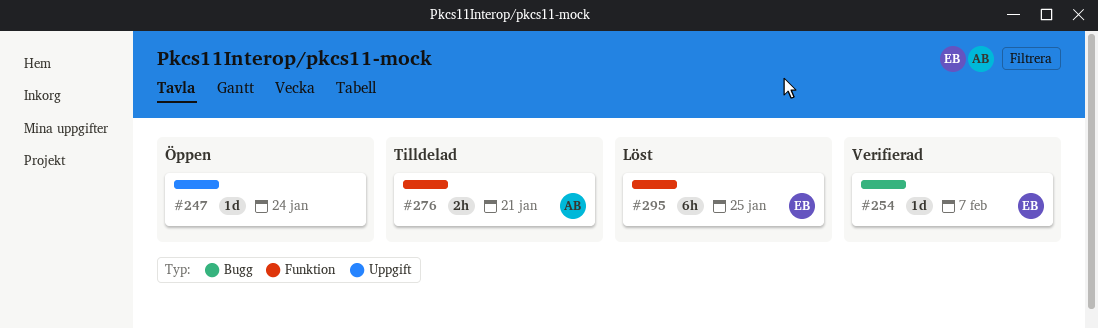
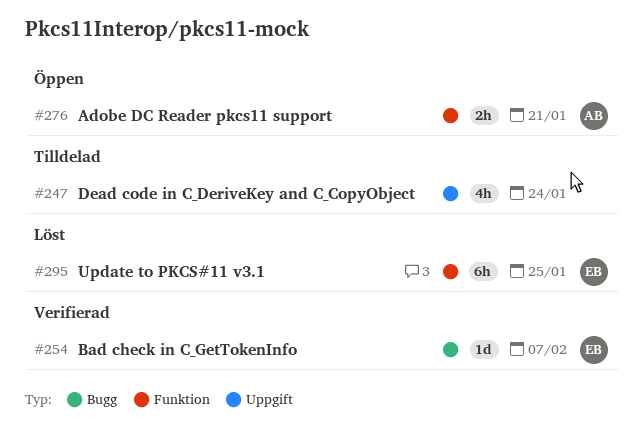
#247, status: Öppen -> Tilldelad
#247, estimate: 1d -> 4h
#276, status: Tilldelad -> Öppen

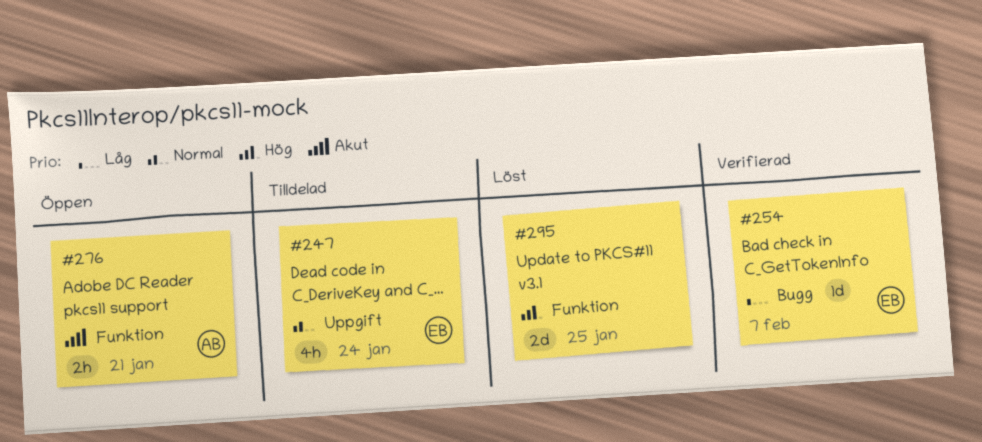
#247, owner: none -> EB
#295, owner: EB -> none
#295, estimate: 6h -> 2d

